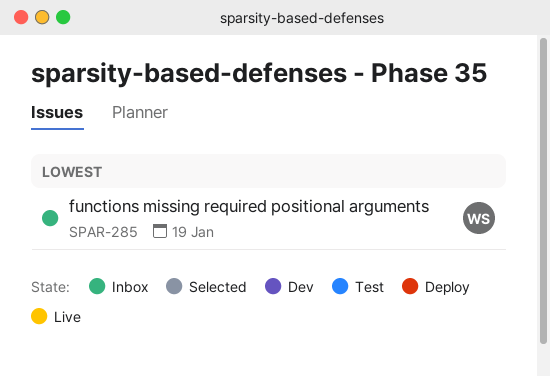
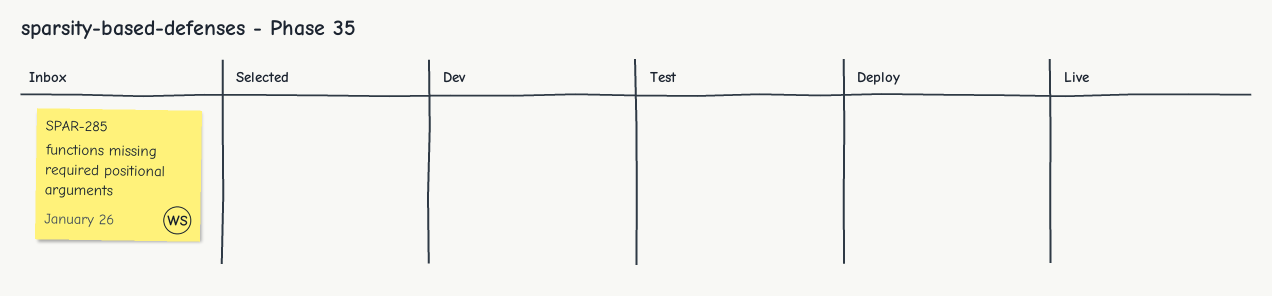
SPAR-285, due: Jan 19 -> Jan 26

